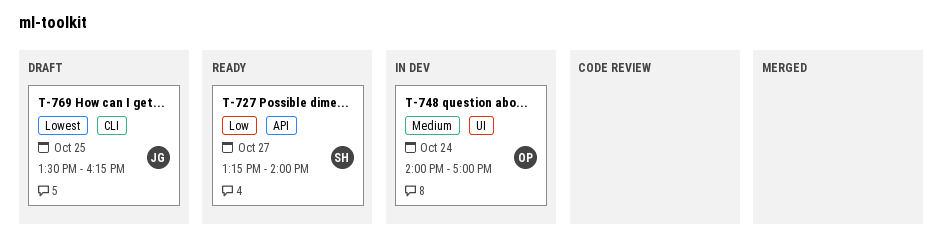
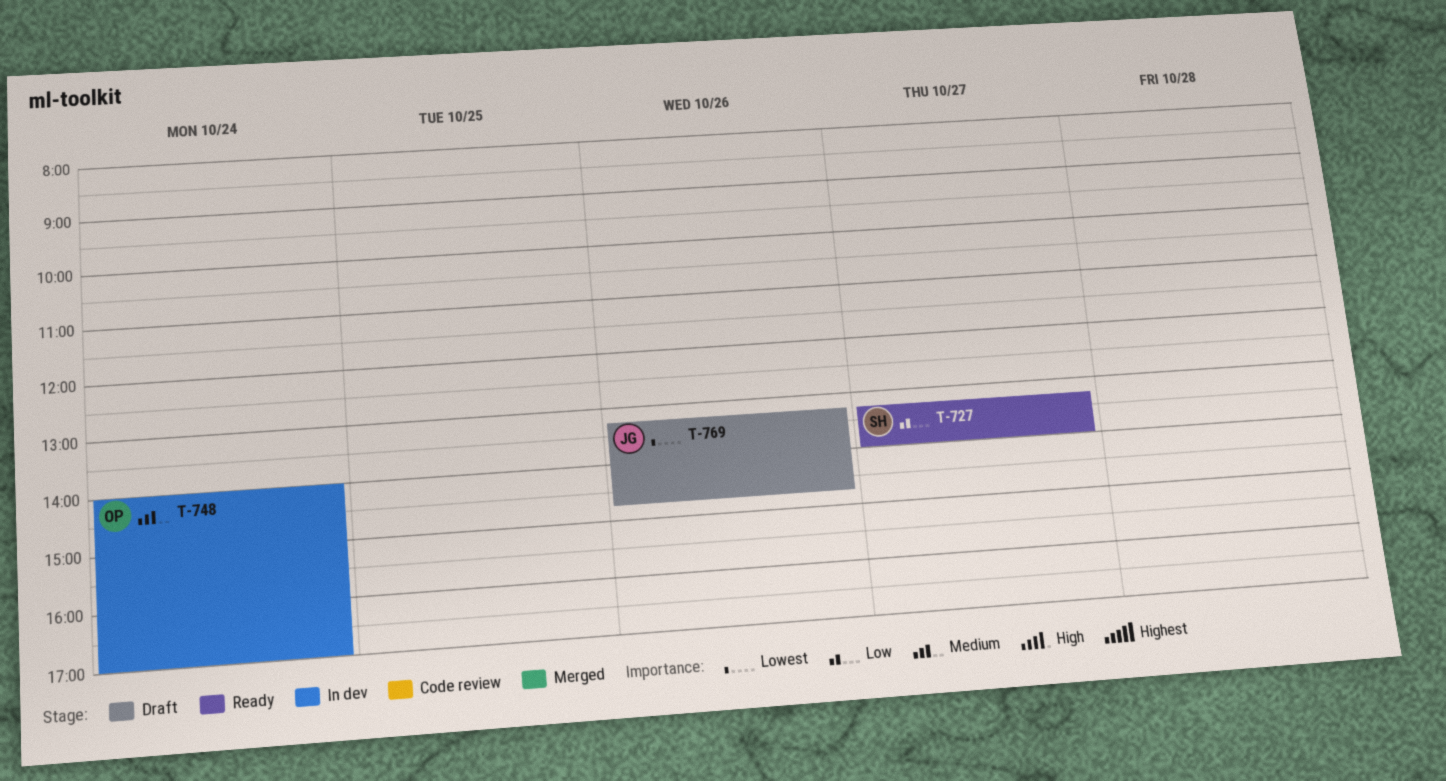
T-769, day: Oct 25 -> Oct 26
T-769, begins: 13:30 -> 13:15
T-769, ends: 16:15 -> 14:45

